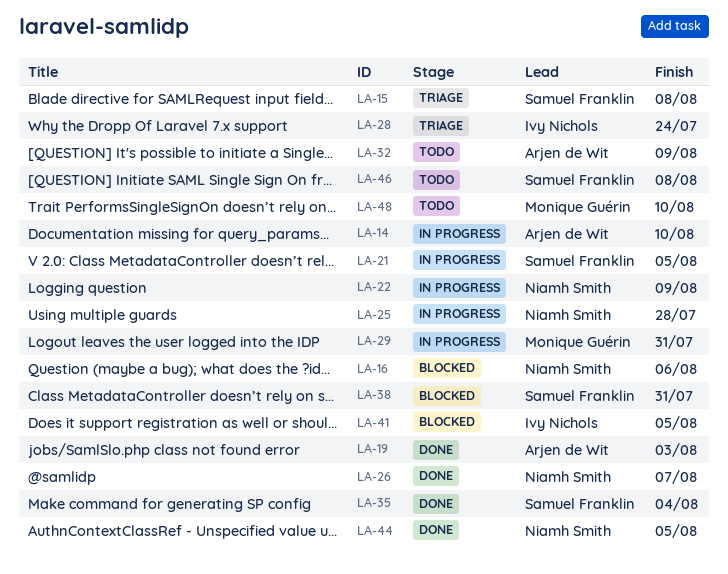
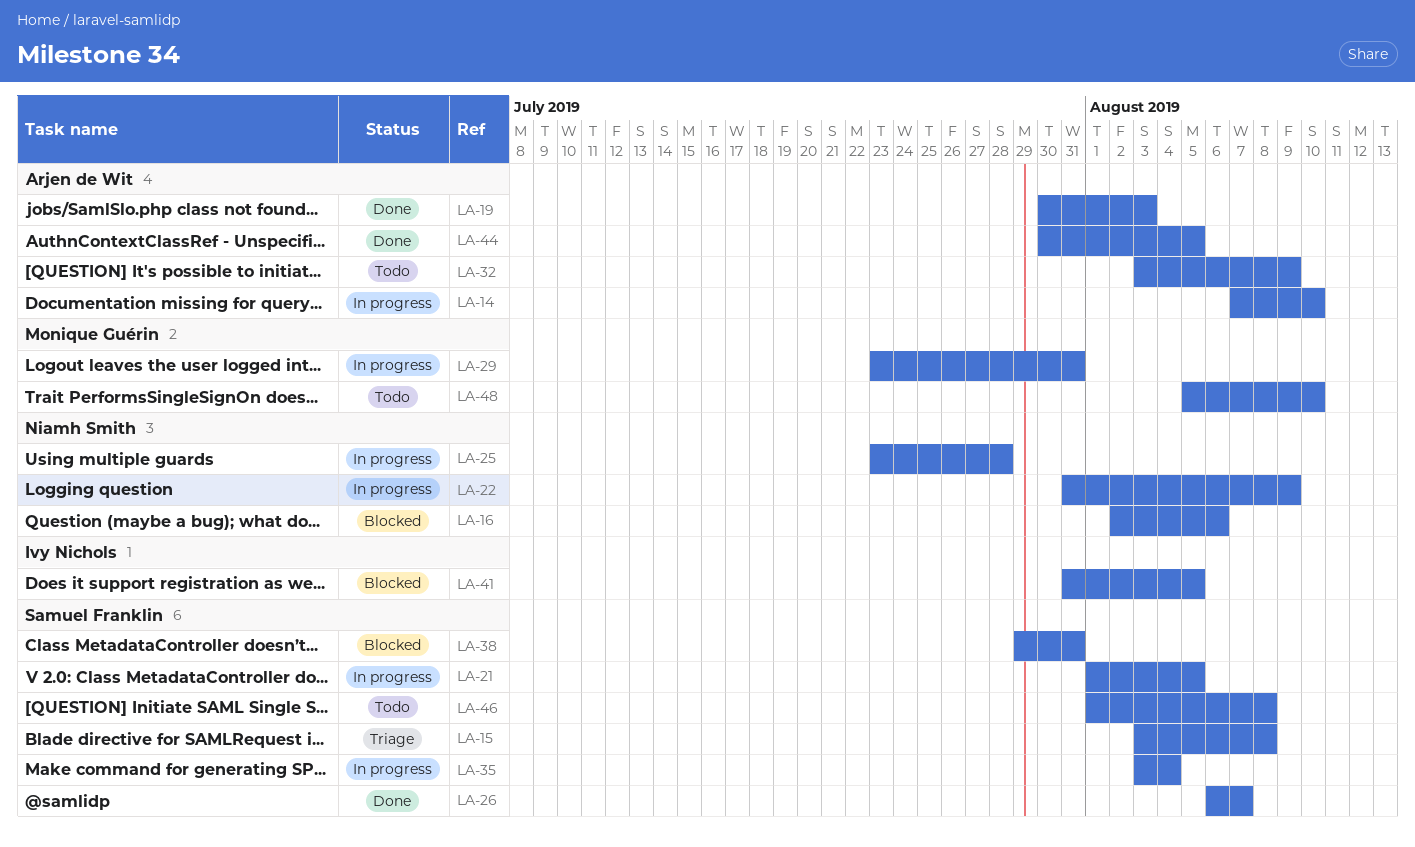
LA-26, owner: Niamh Smith -> Samuel Franklin
LA-28: present -> none
LA-35, status: Done -> In progress
LA-44, owner: Niamh Smith -> Arjen de Wit

